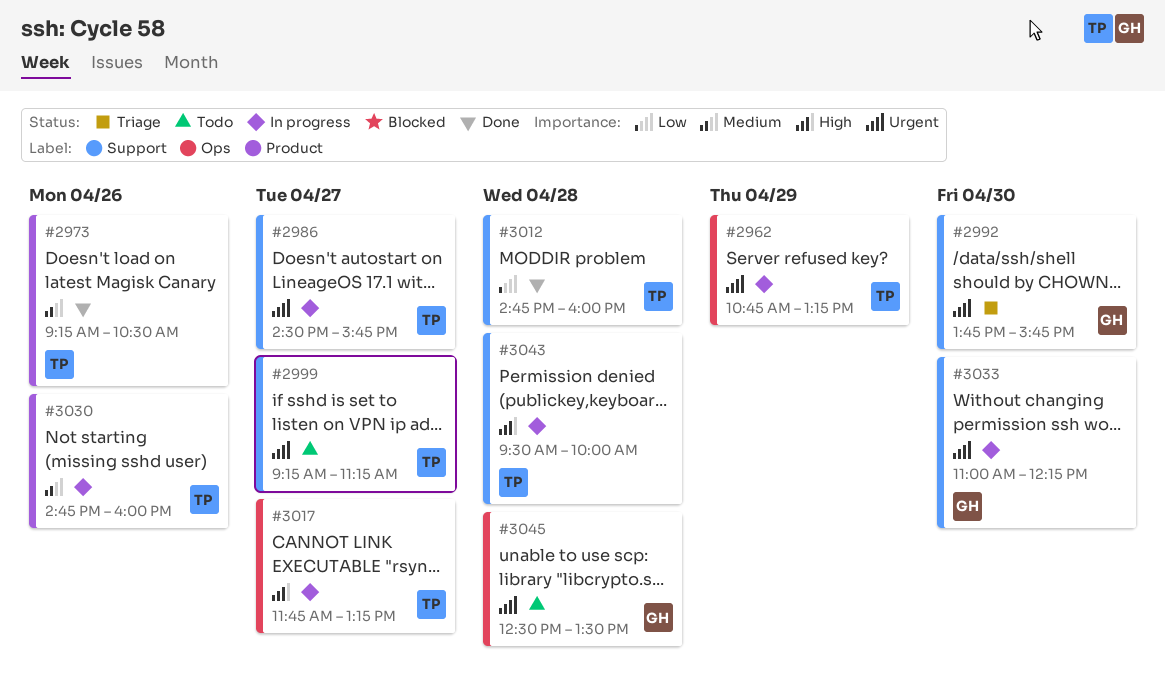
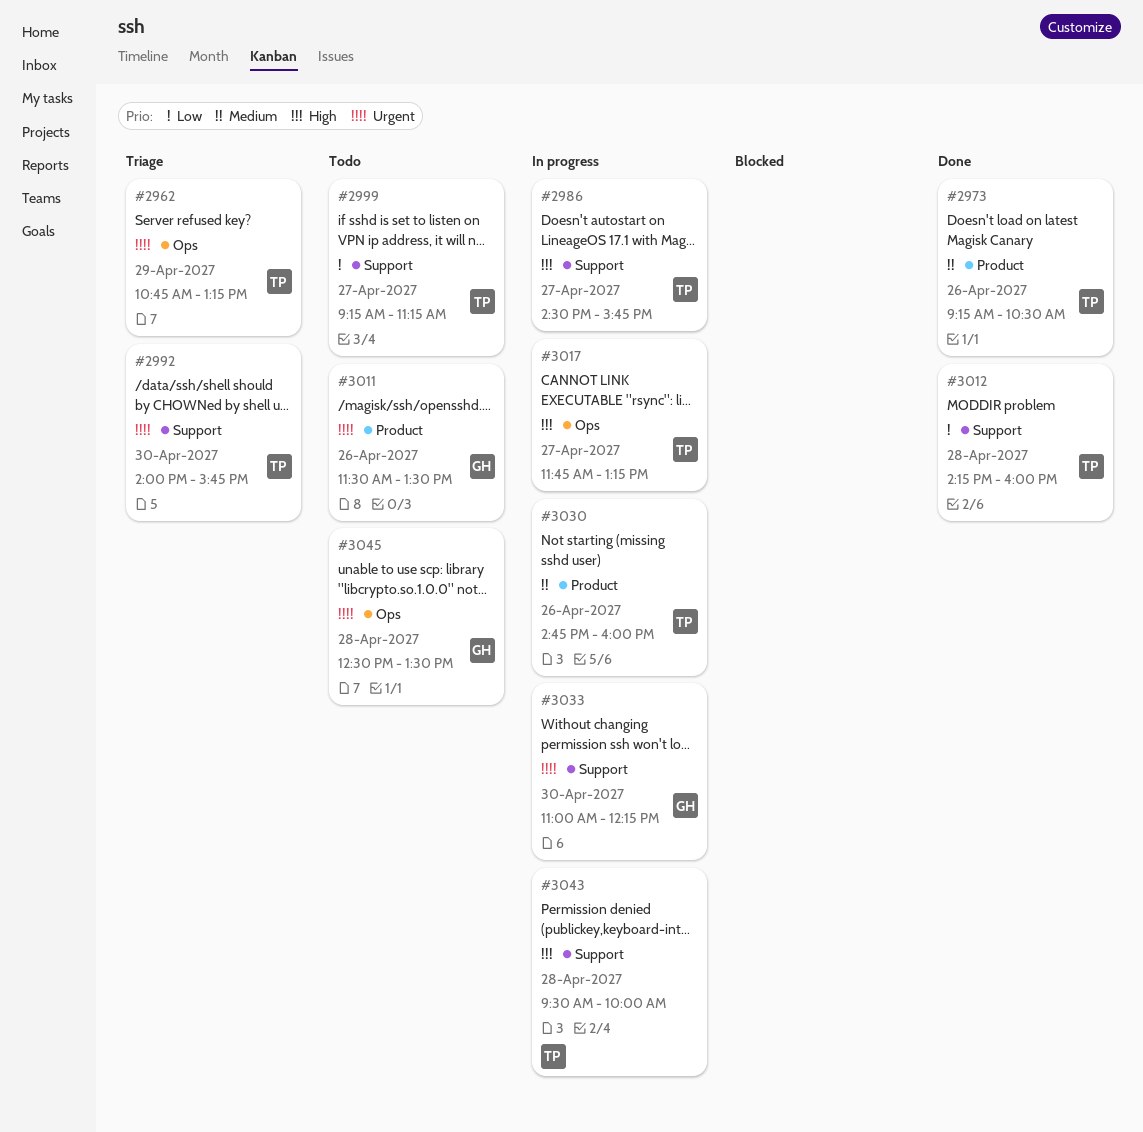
#2962, status: In progress -> Triage
#2986, priority: Urgent -> High
#2992, owner: GH -> TP
#2992, begins: 13:45 -> 14:00
#2999, priority: Urgent -> Low
#3011: none -> present
#3012, begins: 14:45 -> 14:15

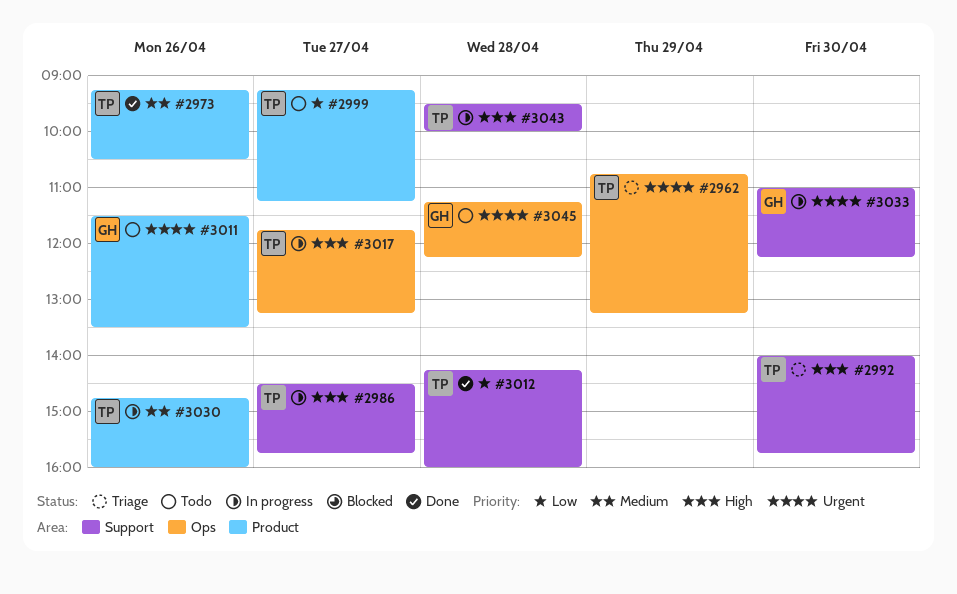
#2992, priority: Urgent -> High
#2999, label: Support -> Product
#3045, begins: 12:30 -> 11:15
#3045, ends: 13:30 -> 12:15

